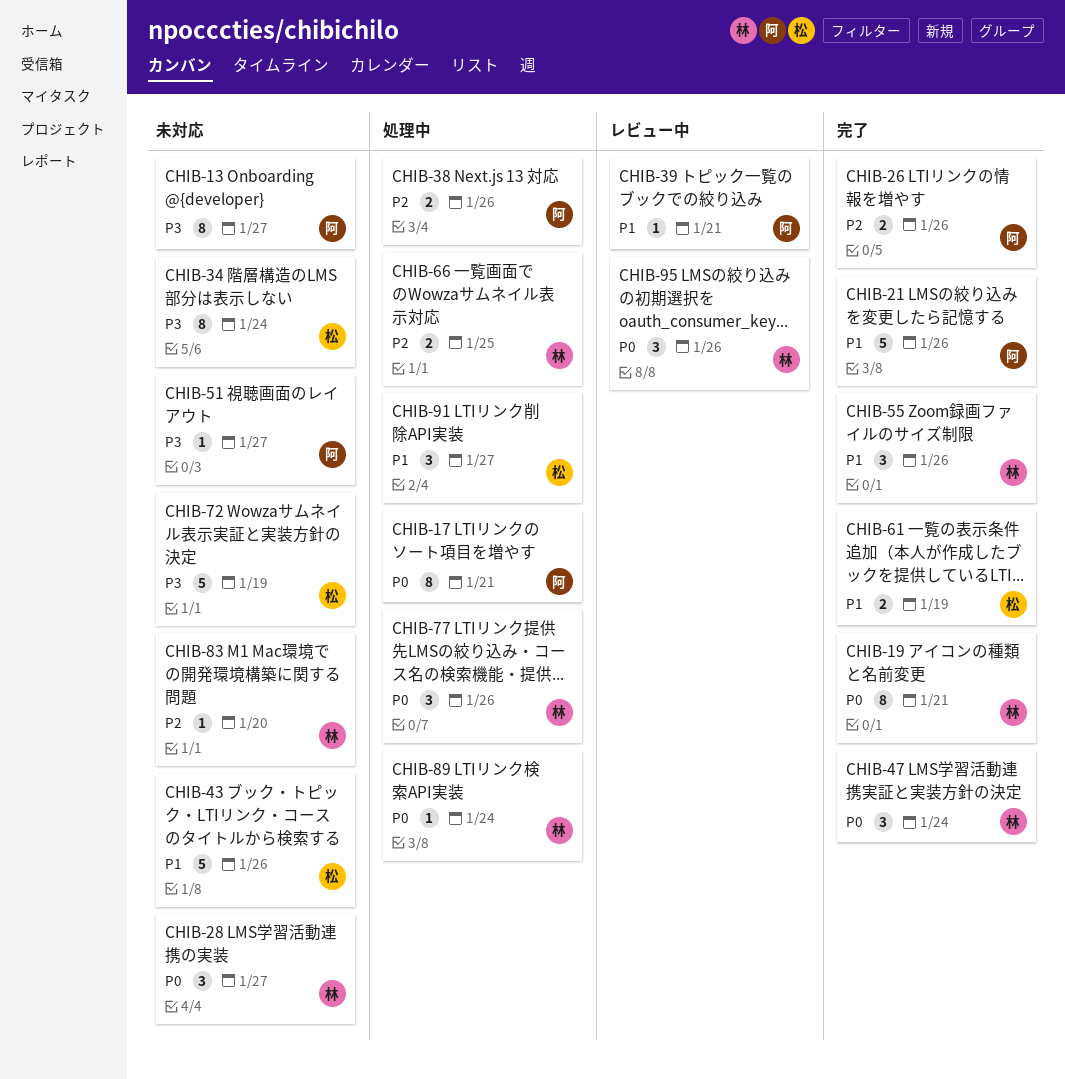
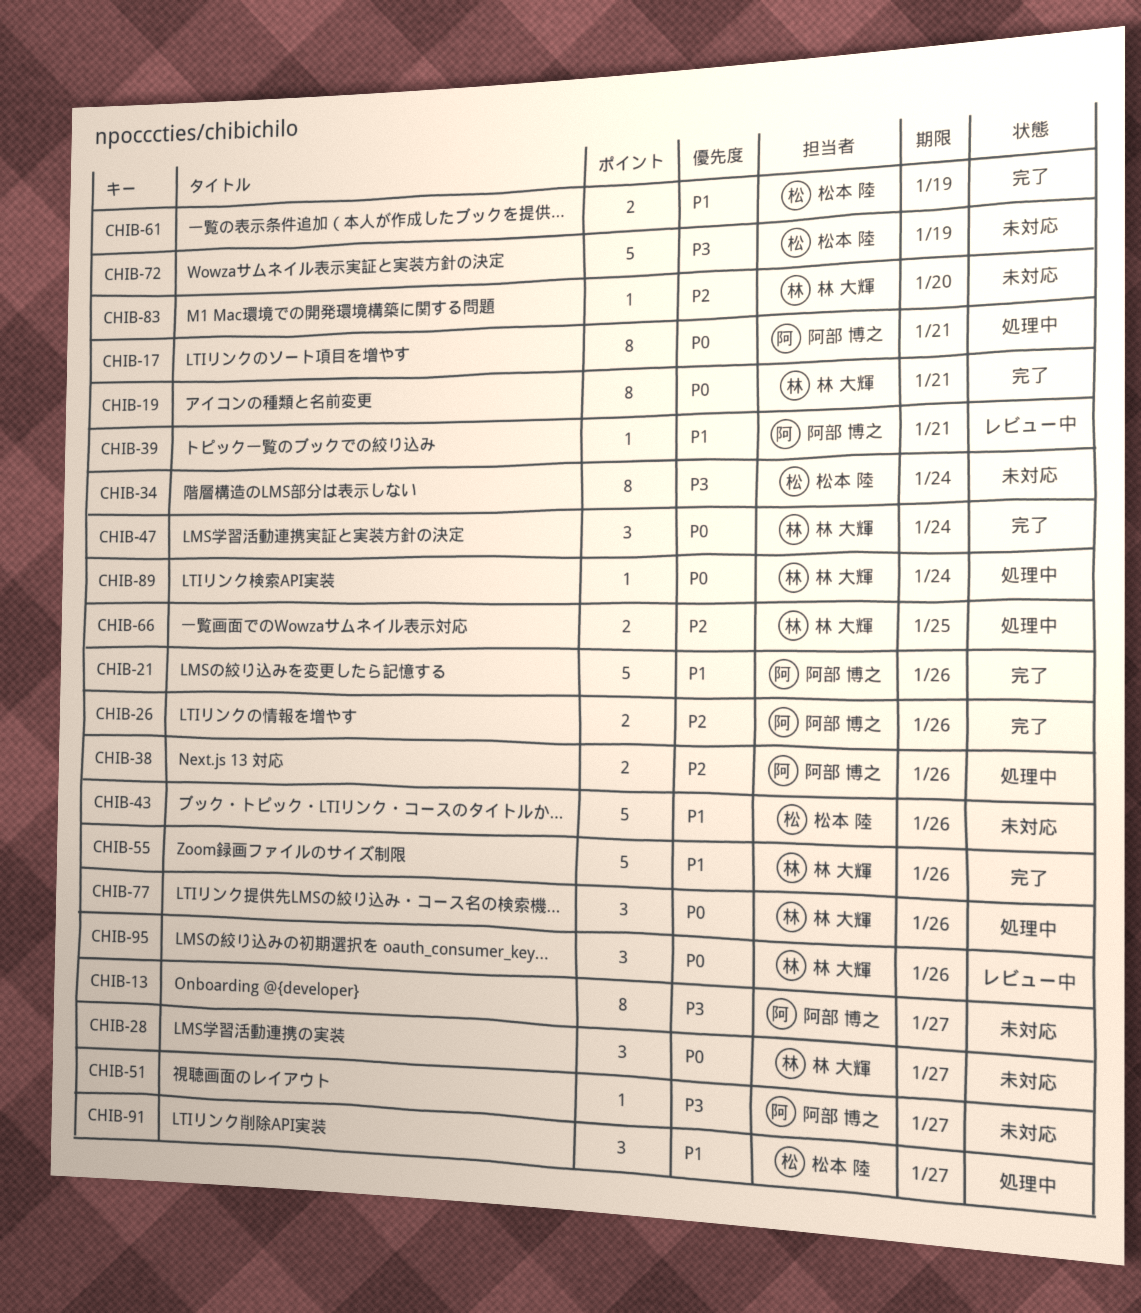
CHIB-55, estimate: 3 -> 5

